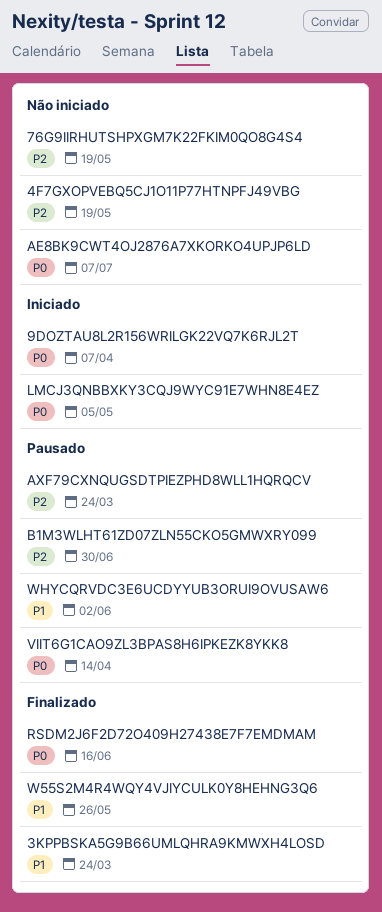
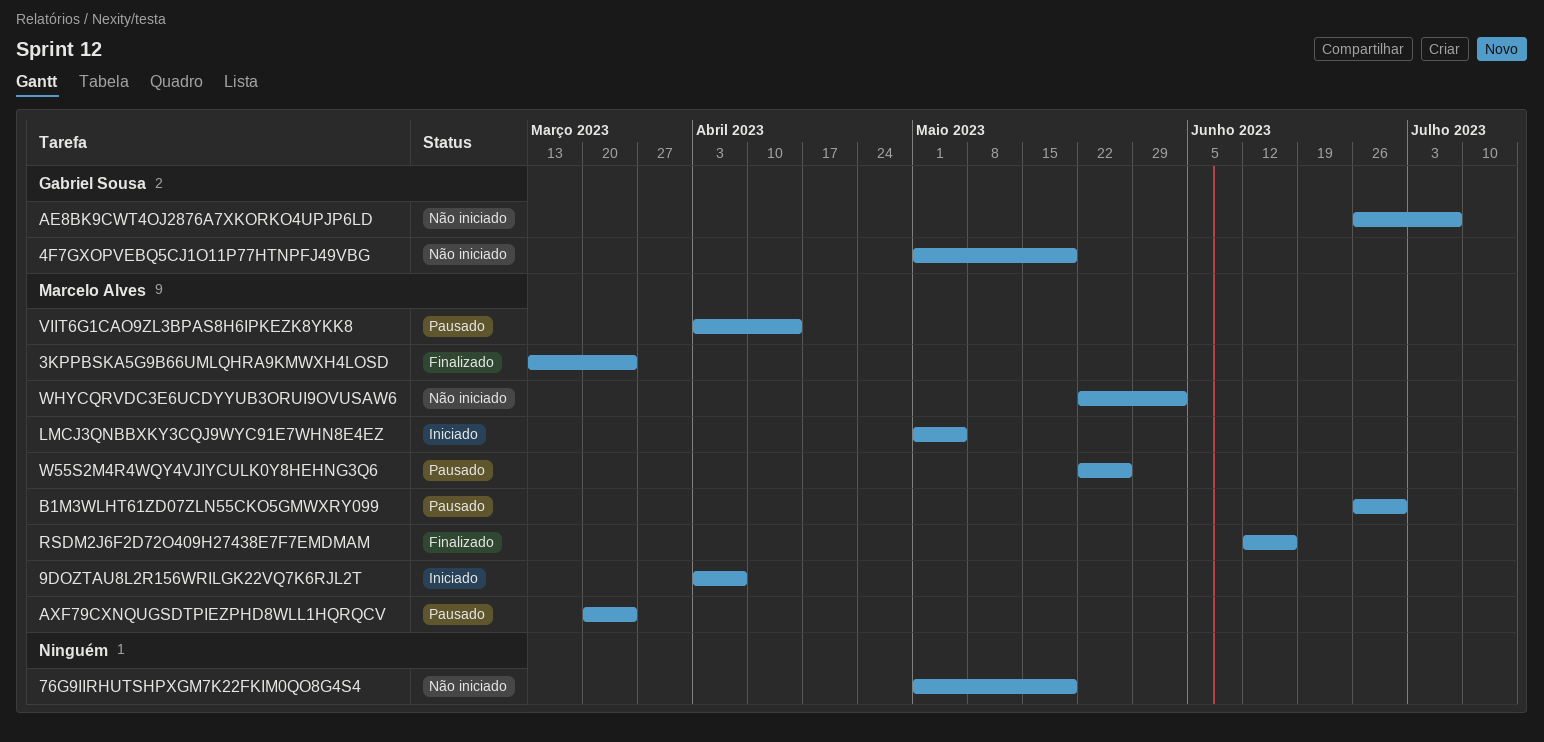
W55S2M4R4WQY4VJIYCULK0Y8HEHNG3Q6, status: Finalizado -> Pausado
WHYCQRVDC3E6UCDYYUB3ORUI9OVUSAW6, status: Pausado -> Não iniciado

